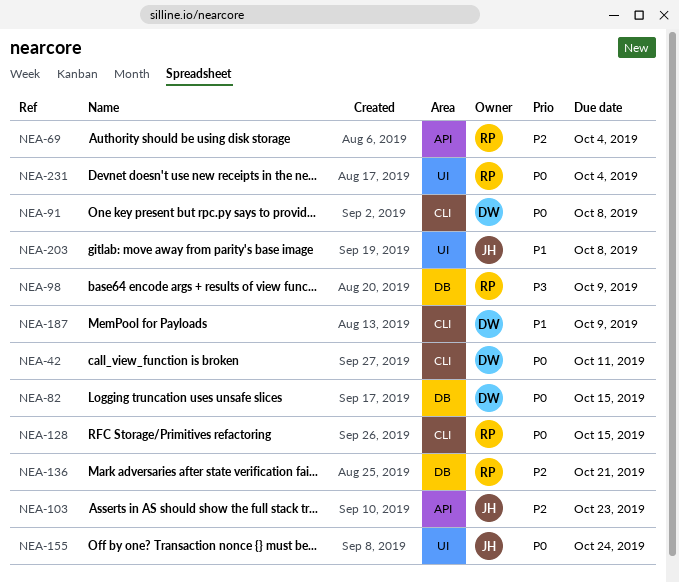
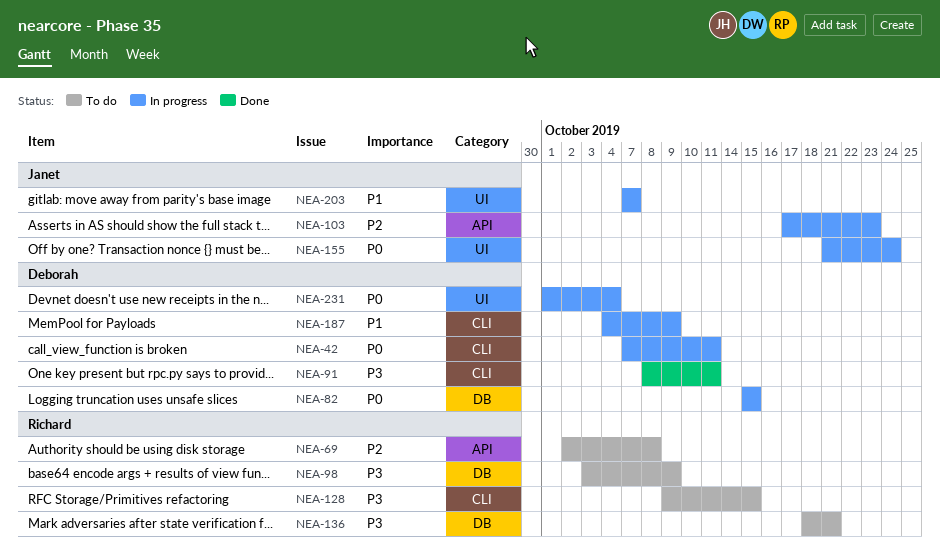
NEA-69, due: Oct 4 -> Oct 8
NEA-91, priority: P0 -> P3
NEA-91, due: Oct 8 -> Oct 11
NEA-128, priority: P0 -> P3
NEA-136, priority: P2 -> P3
NEA-203, due: Oct 8 -> Oct 7
NEA-231, owner: Richard -> Deborah

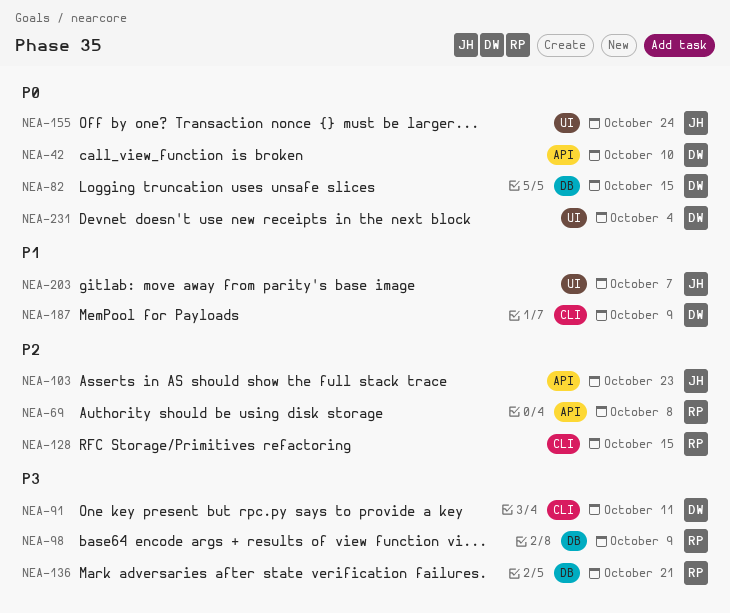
NEA-42, label: CLI -> API
NEA-42, due: Oct 11 -> Oct 10
NEA-128, priority: P3 -> P2

